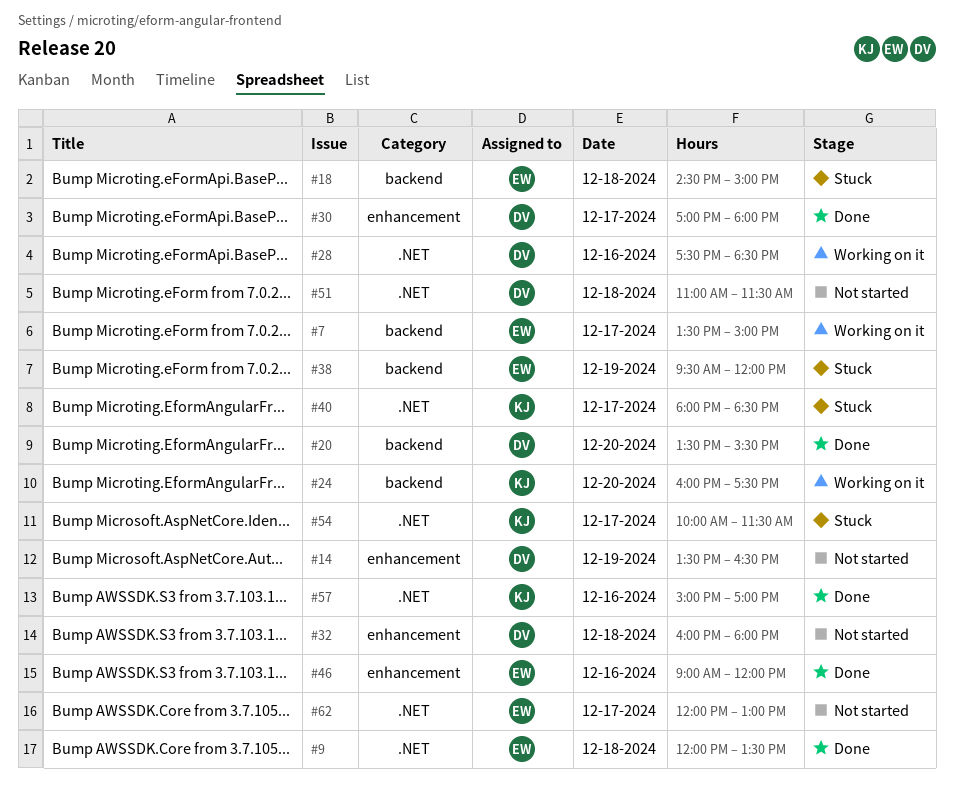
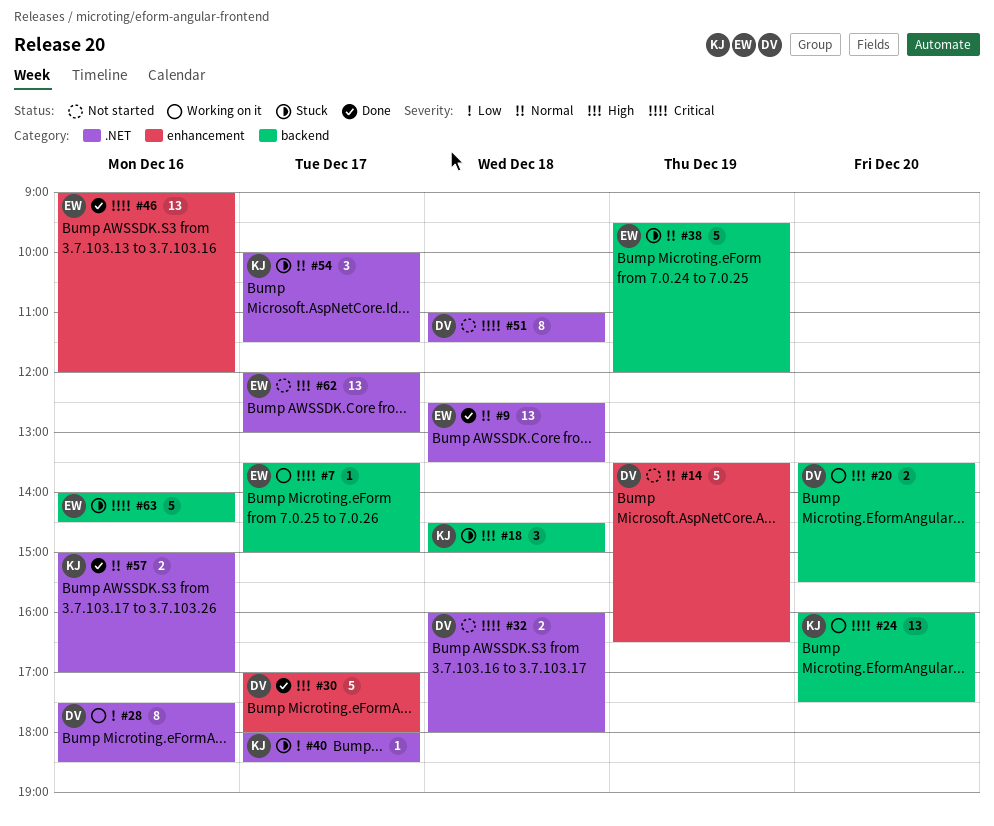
#9, begins: 12:00 -> 12:30
#18, owner: EW -> KJ
#20, status: Done -> Working on it
#32, label: enhancement -> .NET
#63: none -> present

